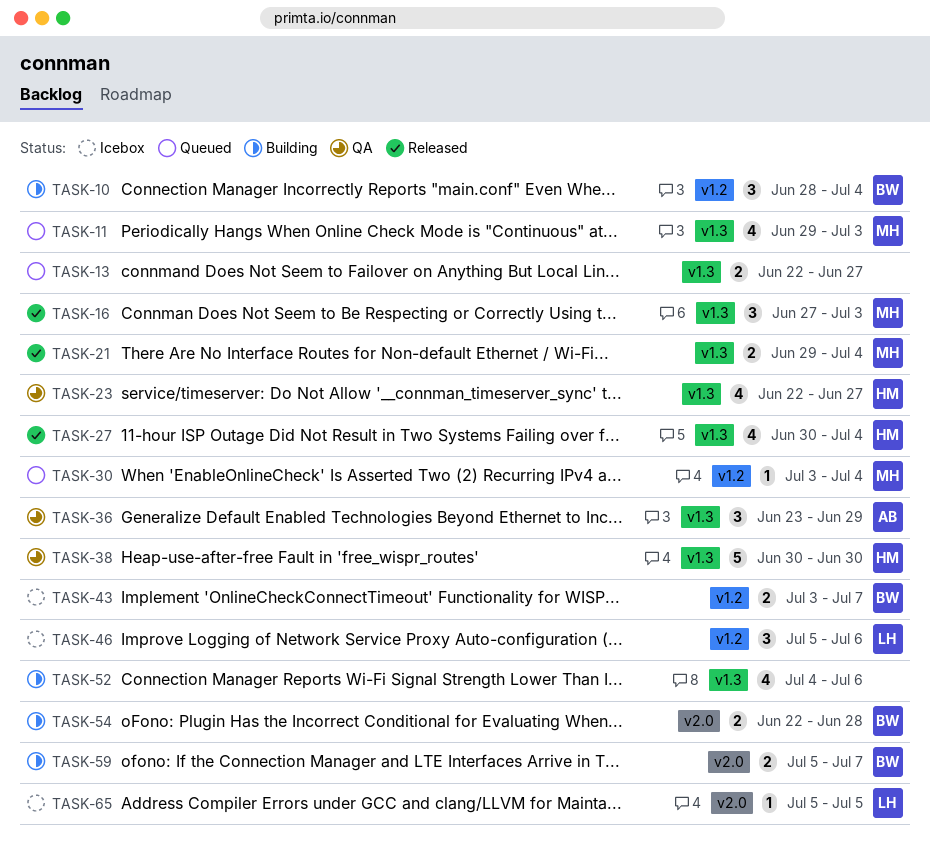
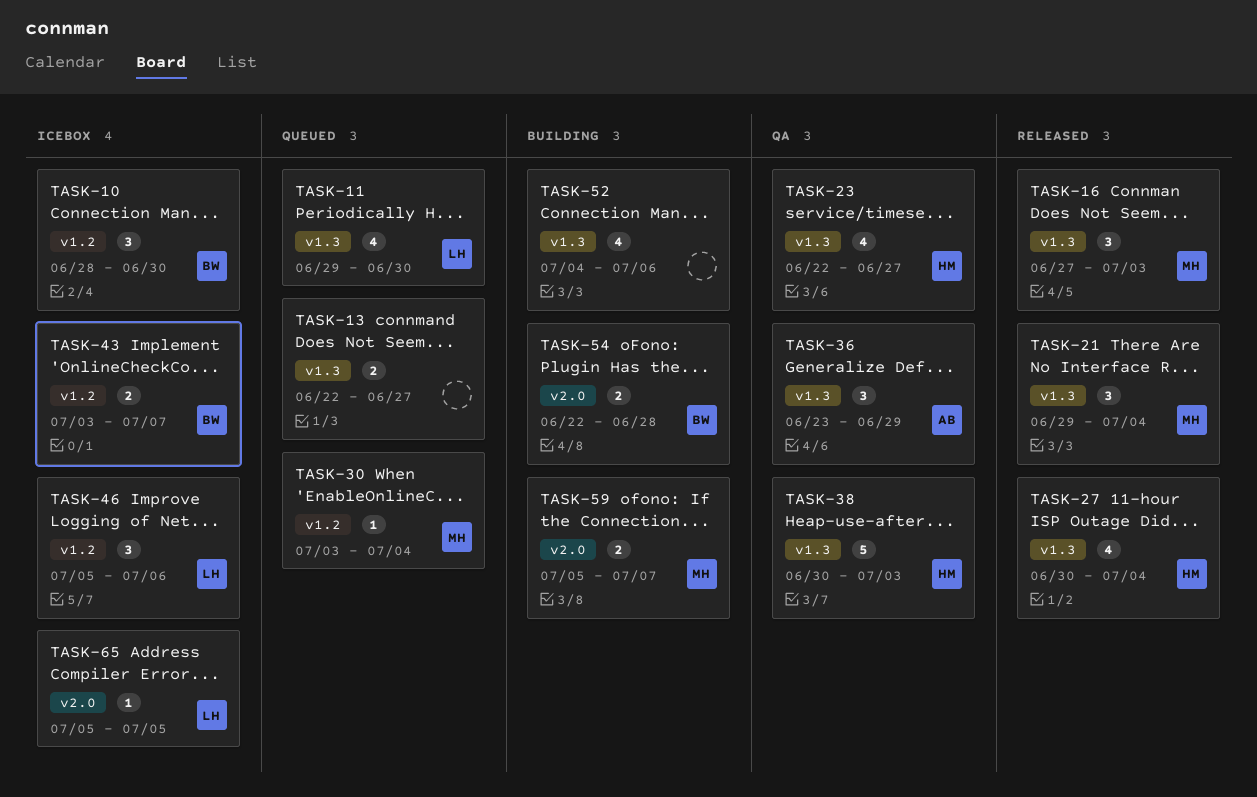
TASK-10, status: Building -> Icebox
TASK-10, due: Jul 4 -> Jun 30
TASK-11, owner: MH -> LH
TASK-11, due: Jul 3 -> Jun 30
TASK-21, estimate: 2 -> 3
TASK-38, due: Jun 30 -> Jul 3
TASK-59, owner: BW -> MH

